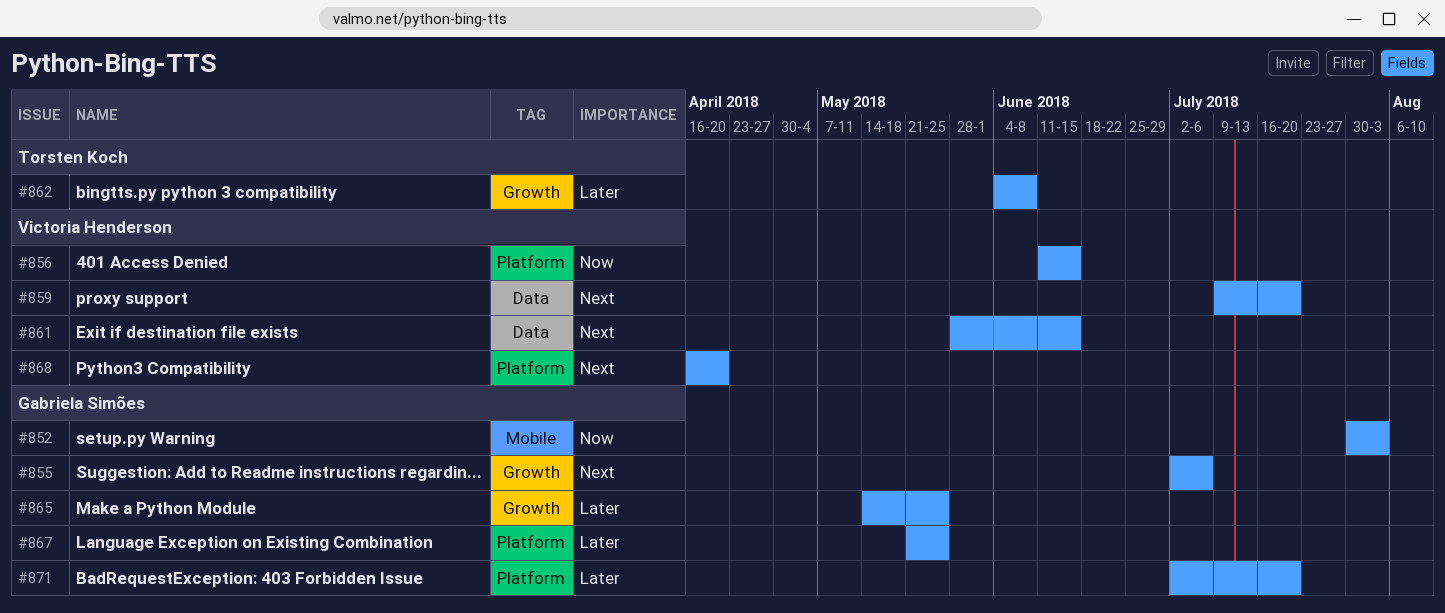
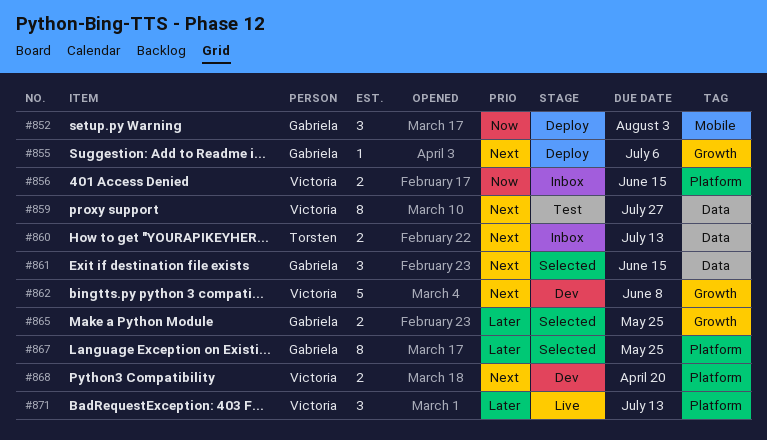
#859, due: Jul 20 -> Jul 27
#860: none -> present
#861, owner: Victoria Henderson -> Gabriela Simões
#862, owner: Torsten Koch -> Victoria Henderson
#862, priority: Later -> Next
#871, owner: Gabriela Simões -> Victoria Henderson
#871, due: Jul 20 -> Jul 13

